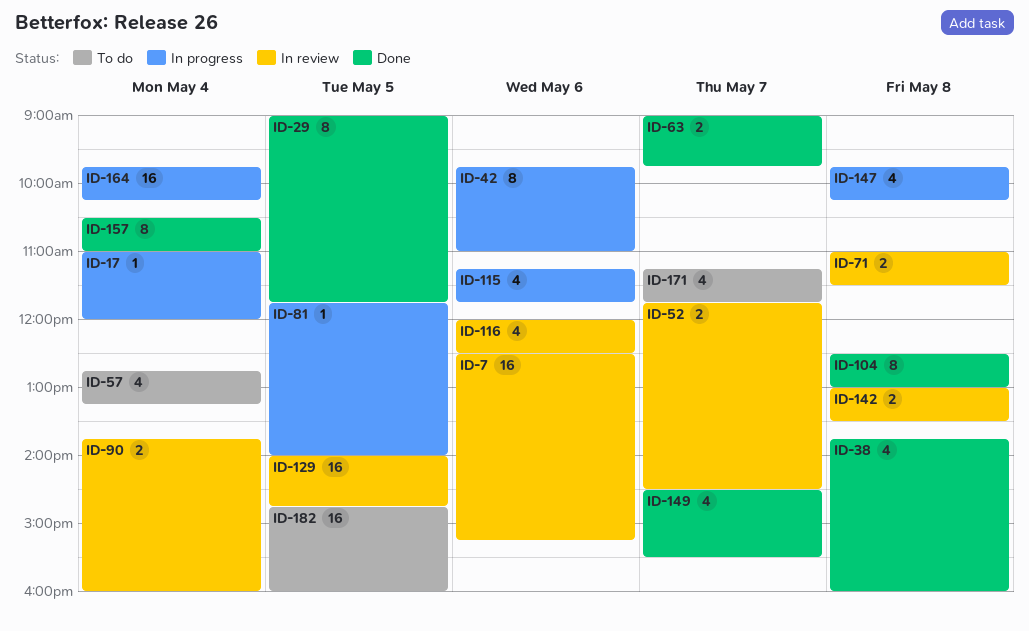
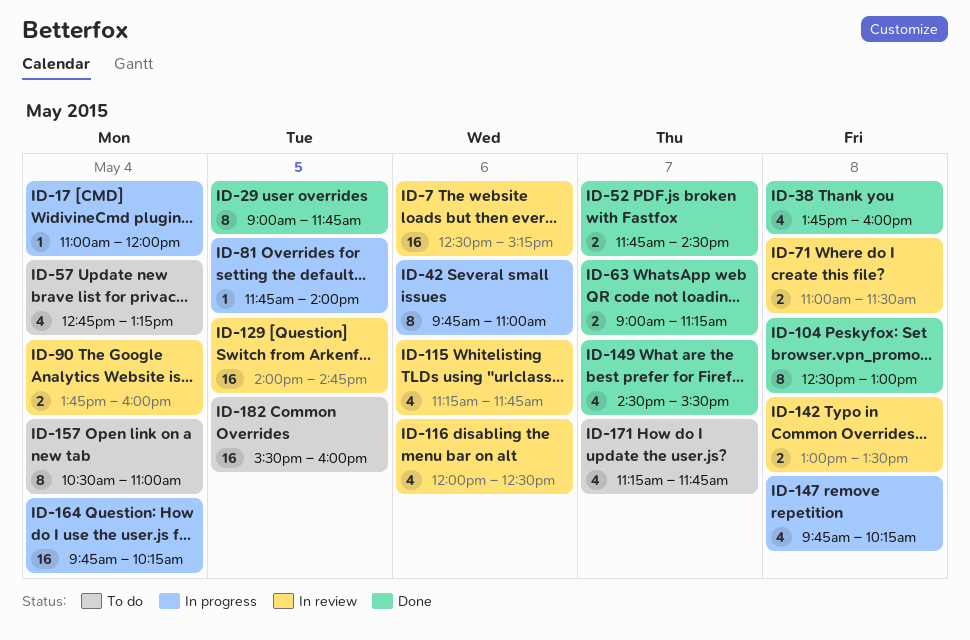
ID-52, status: In review -> Done
ID-63, ends: 09:45 -> 11:15
ID-115, status: In progress -> In review
ID-157, status: Done -> To do
ID-182, begins: 14:45 -> 15:30

